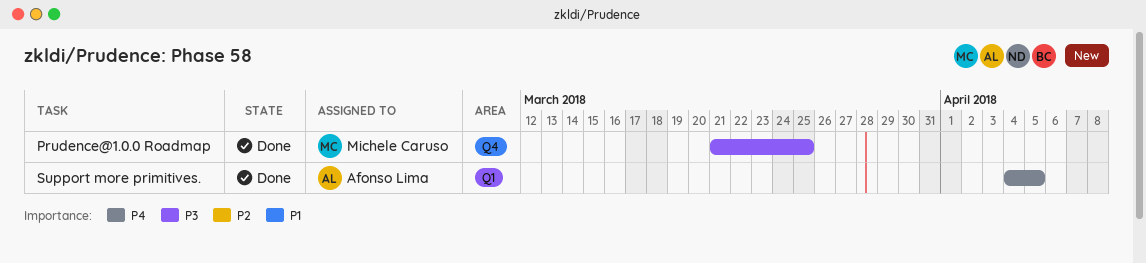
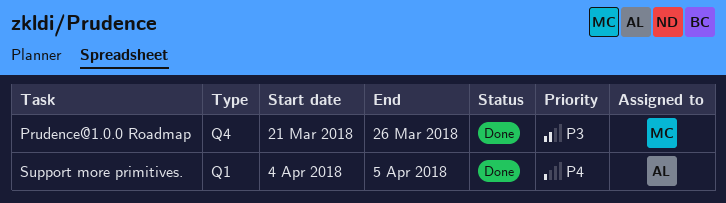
Prudence@1.0.0 Roadmap, due: Mar 25 -> Mar 26

